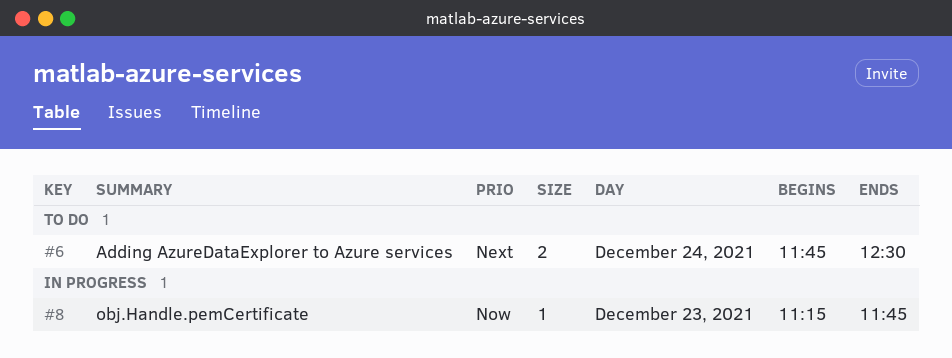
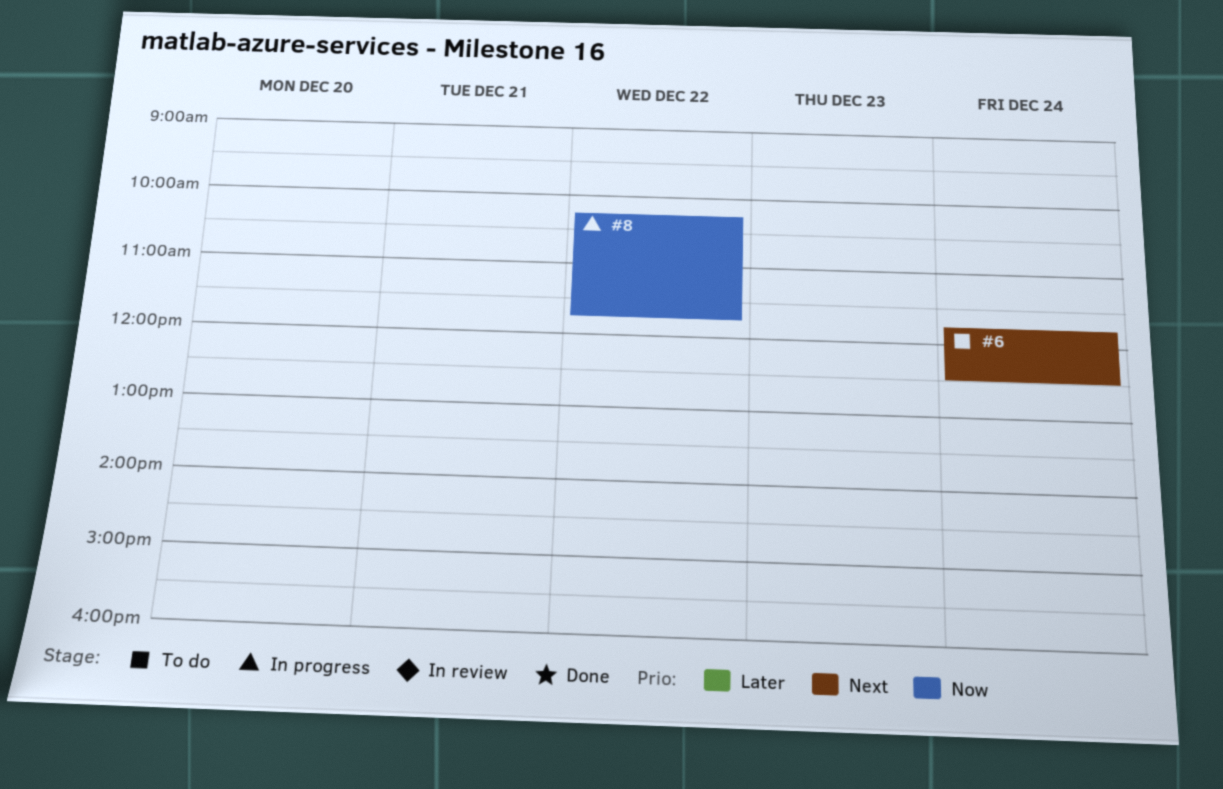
#8, day: Dec 23 -> Dec 22
#8, begins: 11:15 -> 10:15

